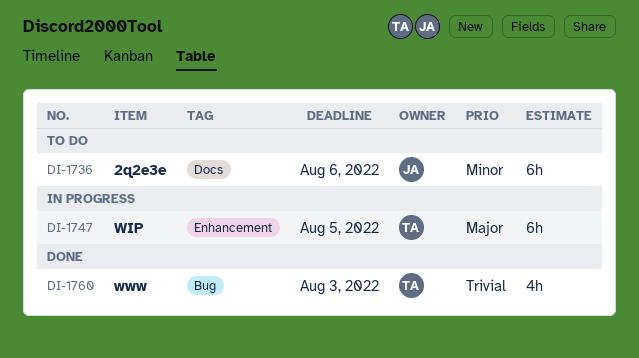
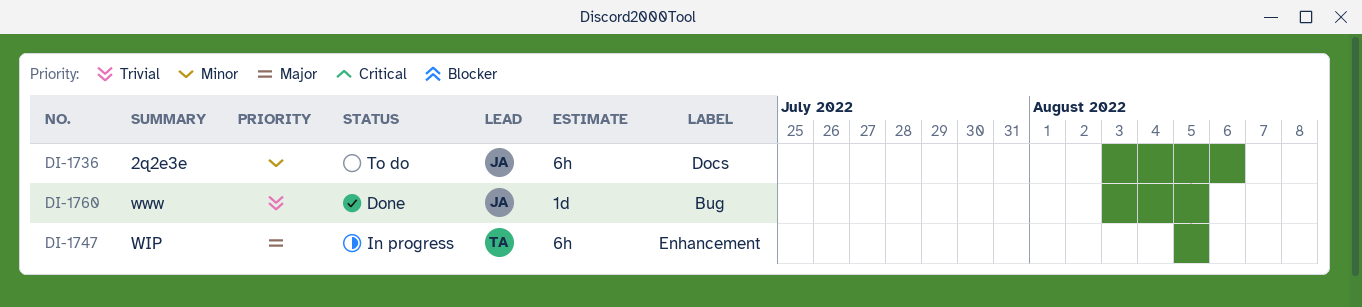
DI-1760, owner: TA -> JA
DI-1760, estimate: 4h -> 1d
DI-1760, due: Aug 3 -> Aug 5

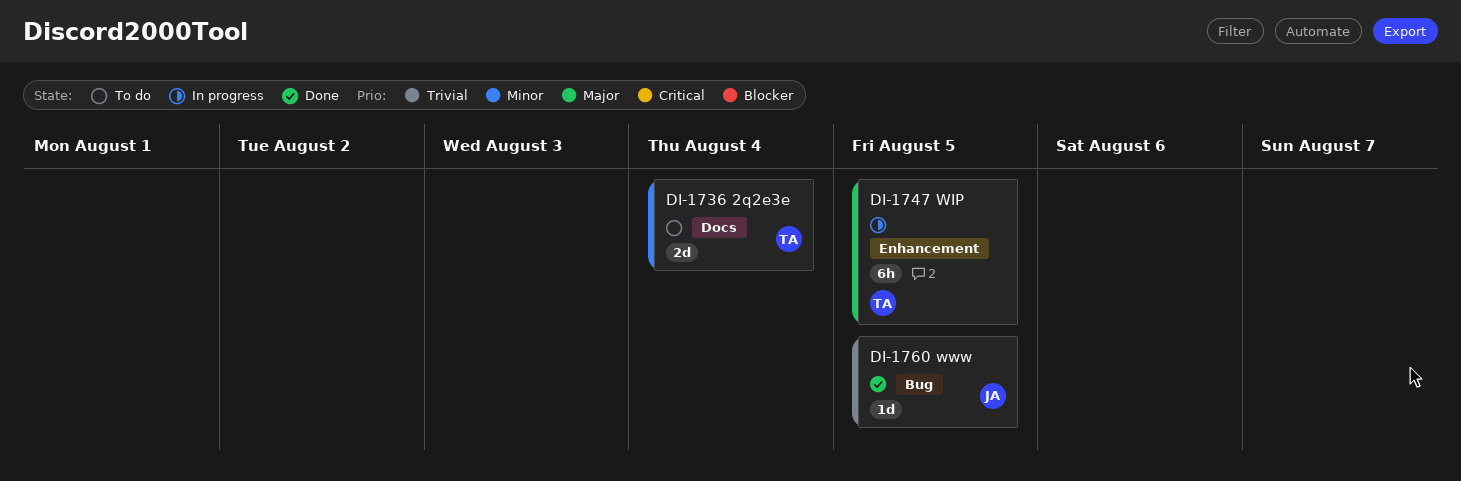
DI-1736, owner: JA -> TA
DI-1736, estimate: 6h -> 2d
DI-1736, due: Aug 6 -> Aug 4

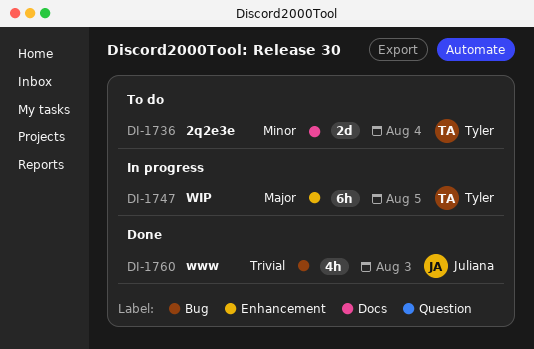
DI-1760, estimate: 1d -> 4h
DI-1760, due: Aug 5 -> Aug 3

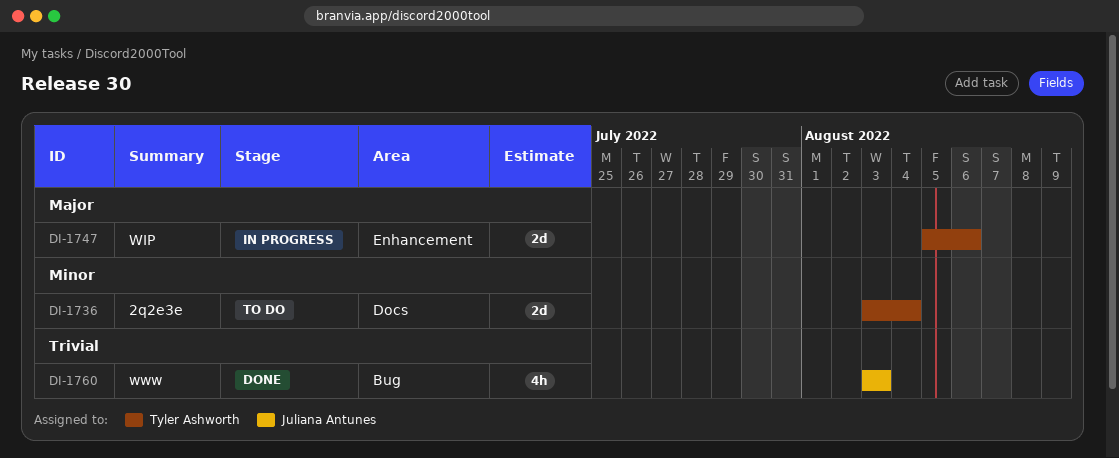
DI-1747, estimate: 6h -> 2d
DI-1747, due: Aug 5 -> Aug 6

